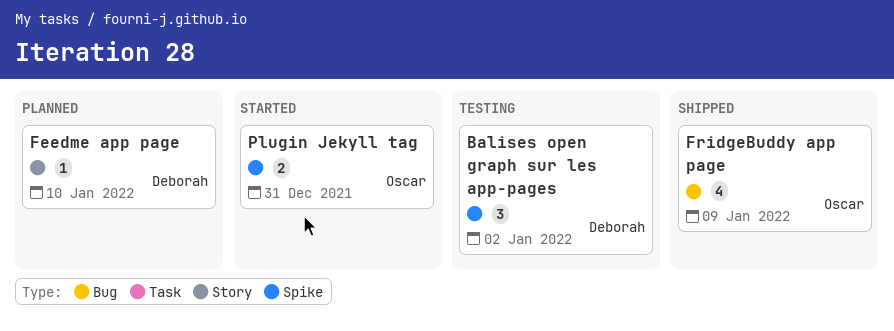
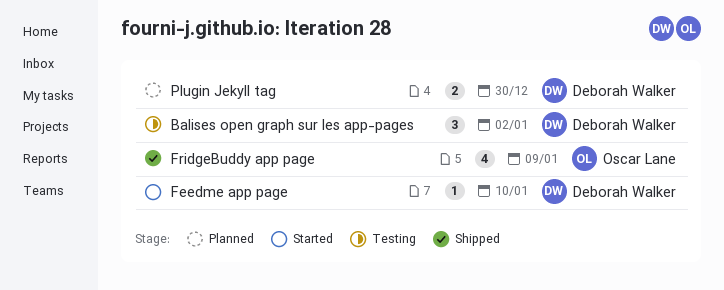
Feedme app page, status: Planned -> Started
Plugin Jekyll tag, status: Started -> Planned
Plugin Jekyll tag, owner: Oscar Lane -> Deborah Walker
Plugin Jekyll tag, due: Dec 31 -> Dec 30

